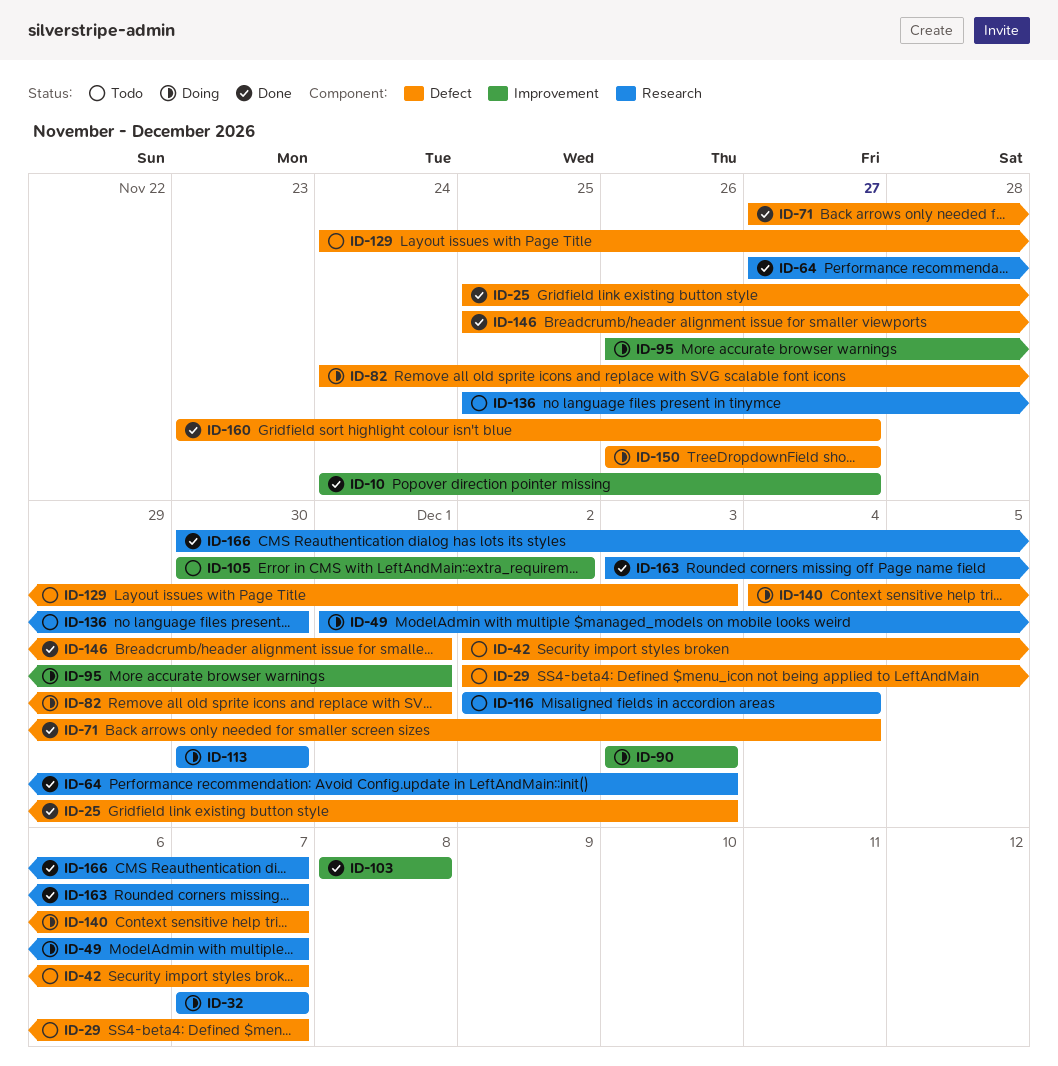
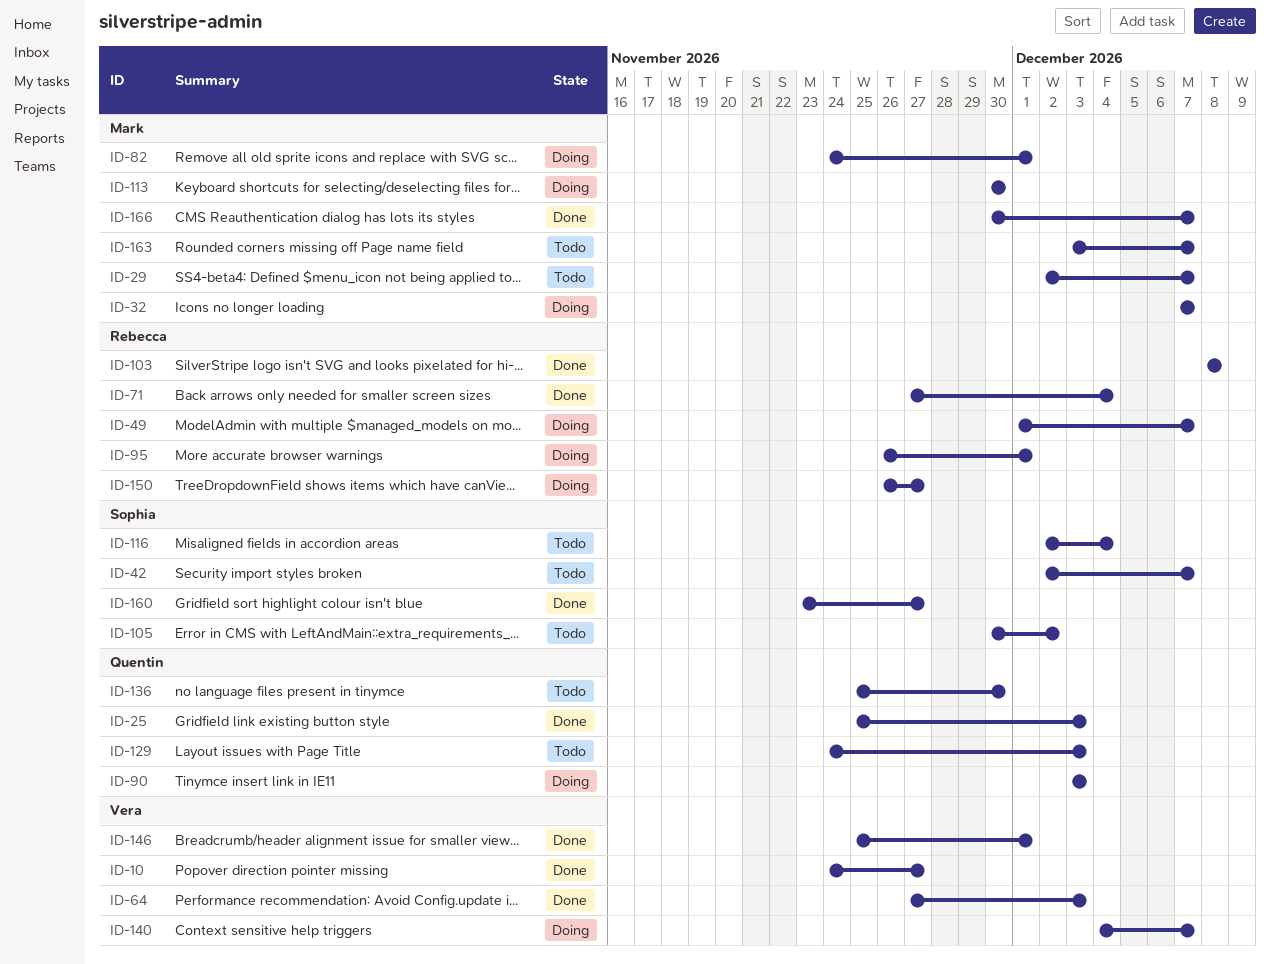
ID-163, status: Done -> Todo

